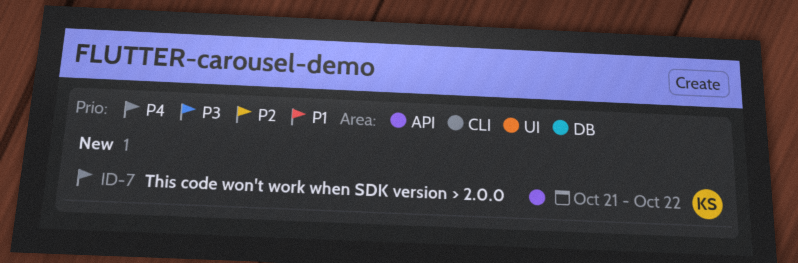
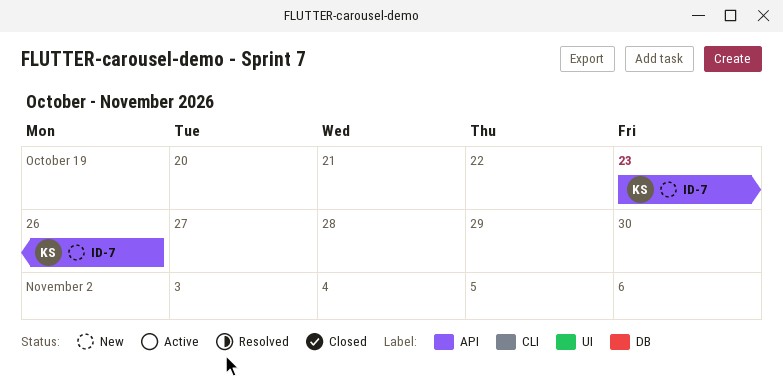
ID-7, start: Oct 21 -> Oct 23
ID-7, due: Oct 22 -> Oct 26

